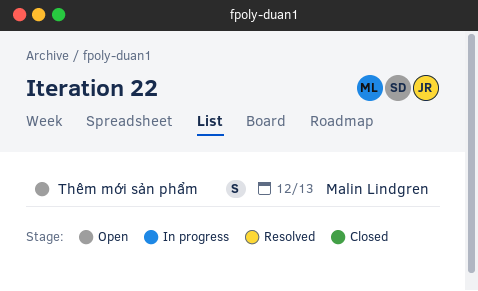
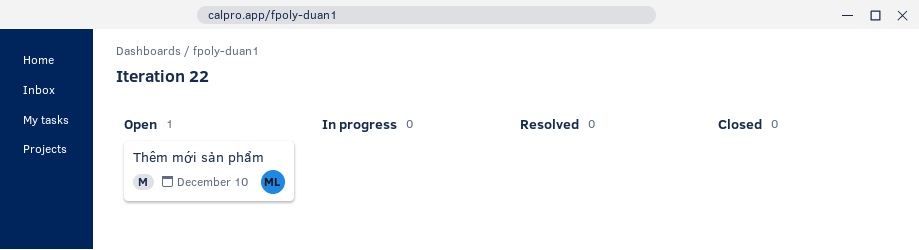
Thêm mới sản phẩm, estimate: S -> M
Thêm mới sản phẩm, due: Dec 13 -> Dec 10

